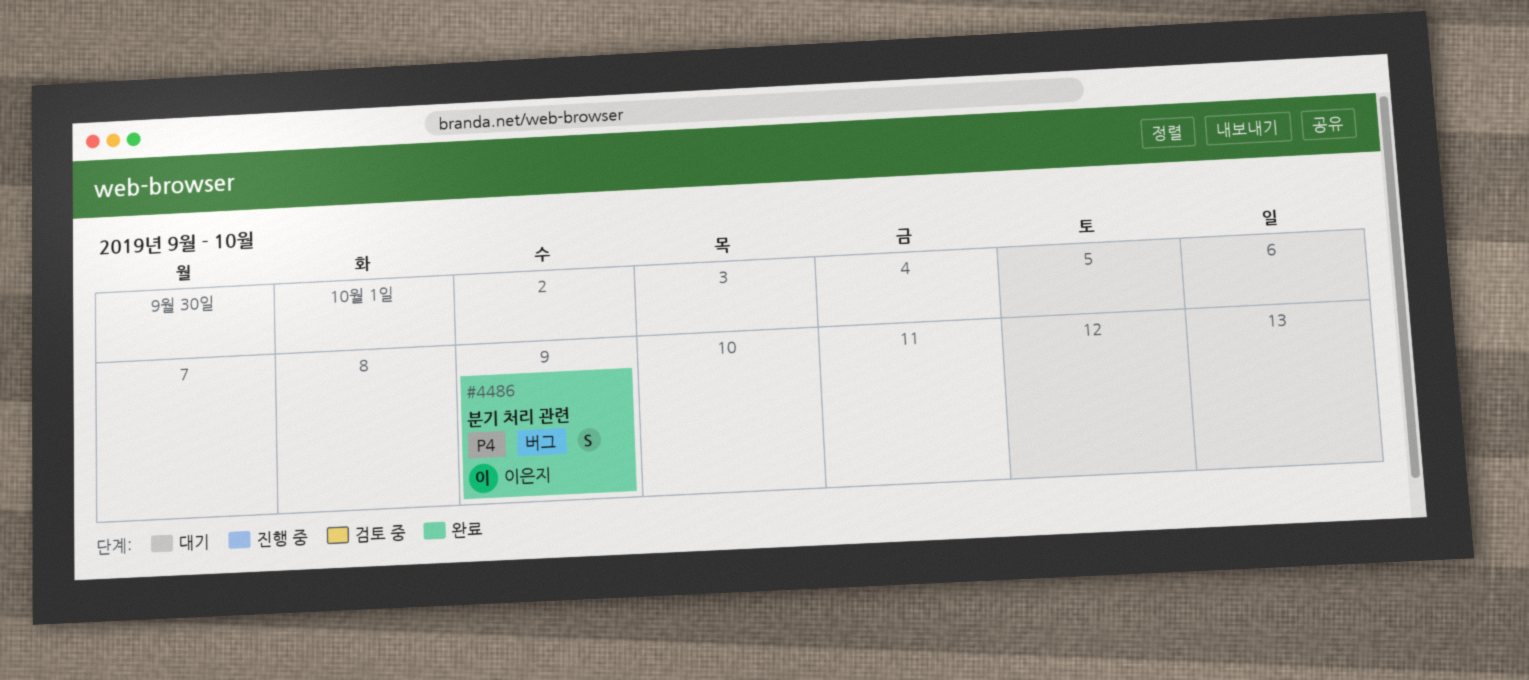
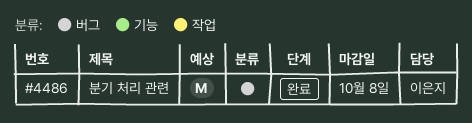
#4486, estimate: S -> M
#4486, due: Oct 9 -> Oct 8

